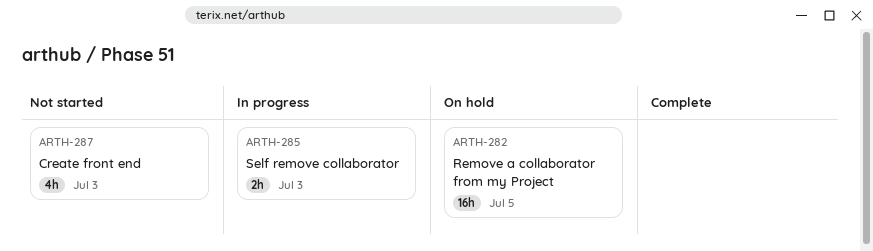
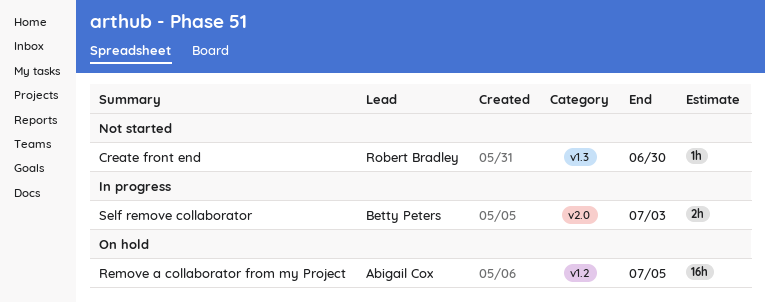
Create front end, estimate: 4h -> 1h
Create front end, due: Jul 3 -> Jun 30

